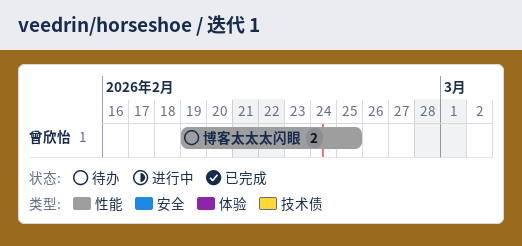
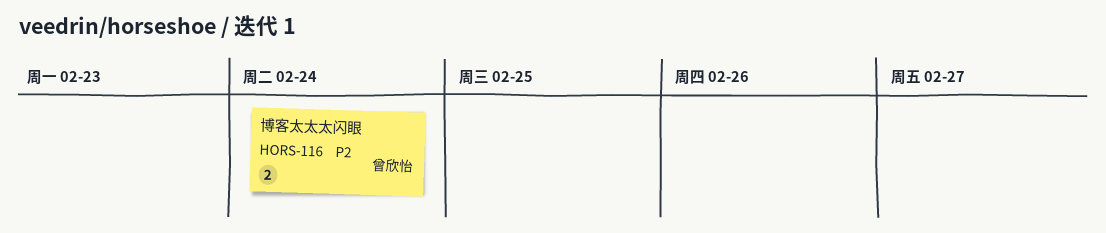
博客太太太闪眼, due: Feb 25 -> Feb 24

